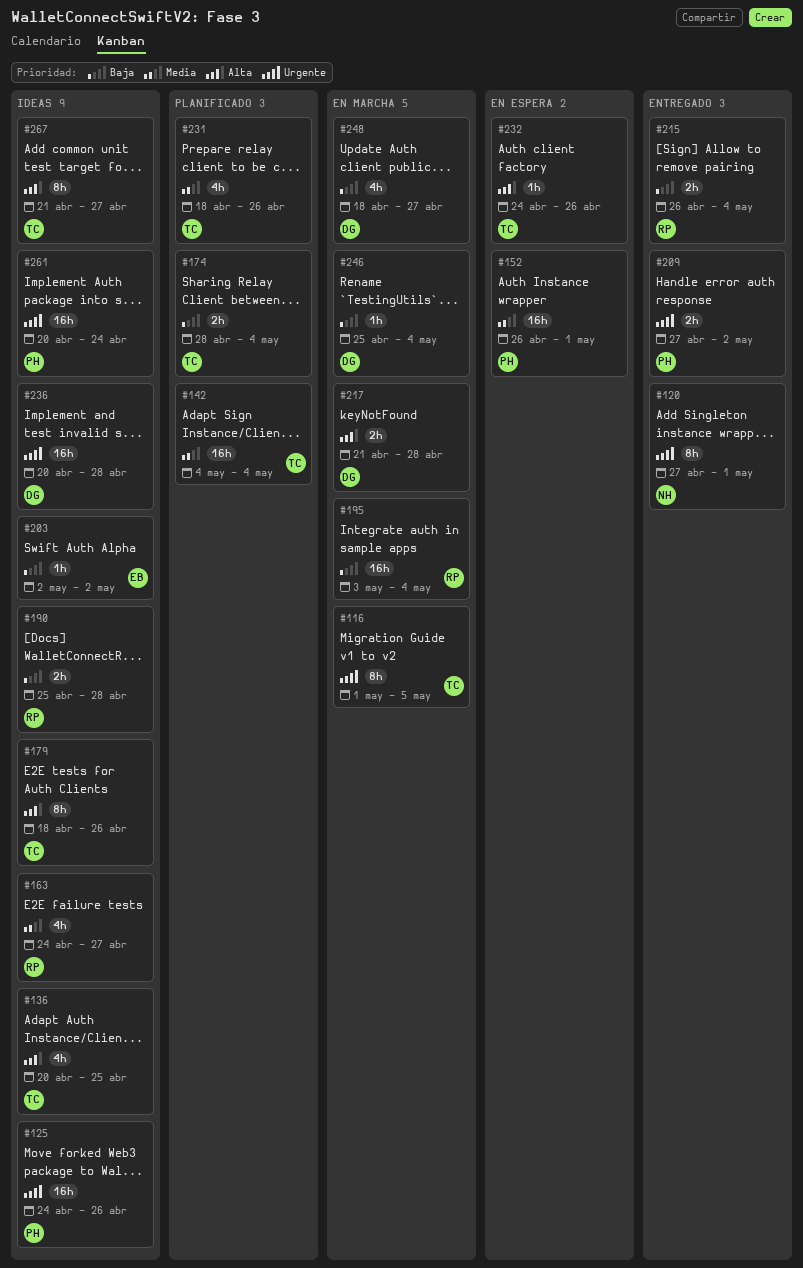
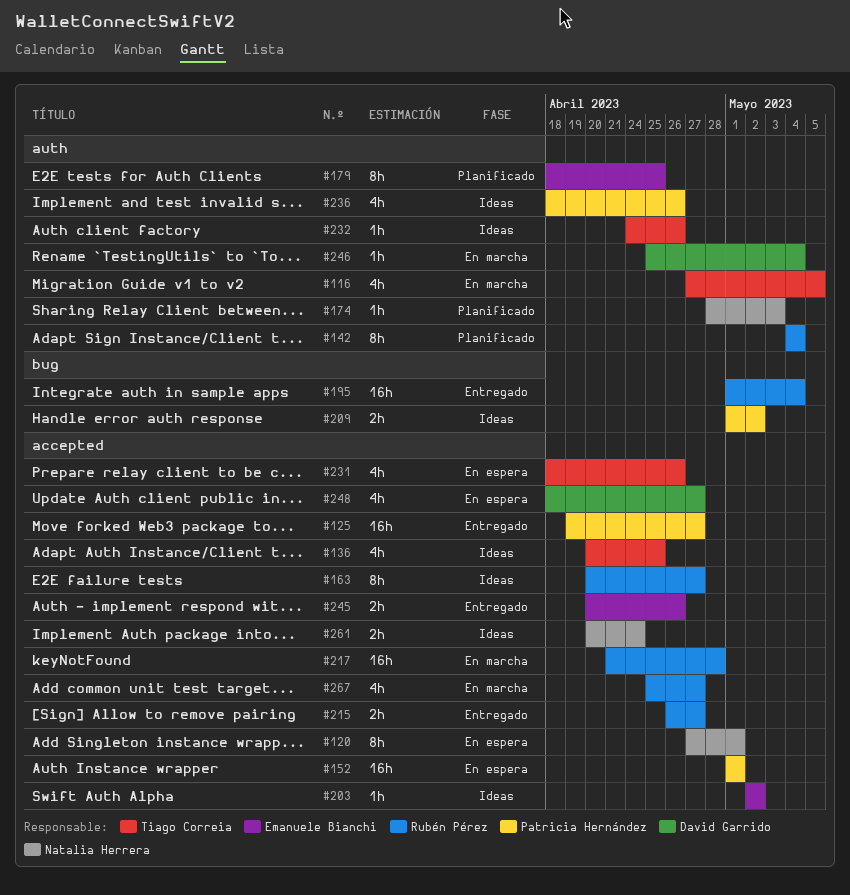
#116, estimate: 8h -> 4h
#116, start: May 1 -> Apr 27
#120, status: Entregado -> En espera
#125, status: Ideas -> Entregado
#125, start: Apr 24 -> Apr 19
#125, due: Apr 26 -> Apr 27
#142, owner: Tiago Correia -> Rubén Pérez
#142, estimate: 16h -> 8h
#152, start: Apr 26 -> May 1
#163, estimate: 4h -> 8h
#163, start: Apr 24 -> Apr 20
#174, owner: Tiago Correia -> Natalia Herrera
#174, estimate: 2h -> 1h
#174, due: May 4 -> May 3
#179, status: Ideas -> Planificado
#179, owner: Tiago Correia -> Emanuele Bianchi
#179, due: Apr 26 -> Apr 25
#190: present -> none
#195, status: En marcha -> Entregado
#195, start: May 3 -> May 1
#209, status: Entregado -> Ideas
#209, start: Apr 27 -> May 1
#215, due: May 4 -> Apr 27
#217, owner: David Garrido -> Rubén Pérez
#217, estimate: 2h -> 16h
#231, status: Planificado -> En espera
#232, status: En espera -> Ideas
#236, owner: David Garrido -> Patricia Hernández
#236, estimate: 16h -> 4h
#236, start: Apr 20 -> Apr 18
#236, due: Apr 28 -> Apr 26
#245: none -> present
#248, status: En marcha -> En espera
#261, owner: Patricia Hernández -> Natalia Herrera
#261, estimate: 16h -> 2h
#267, status: Ideas -> En marcha
#267, owner: Tiago Correia -> Rubén Pérez
#267, estimate: 8h -> 4h
#267, start: Apr 21 -> Apr 25

